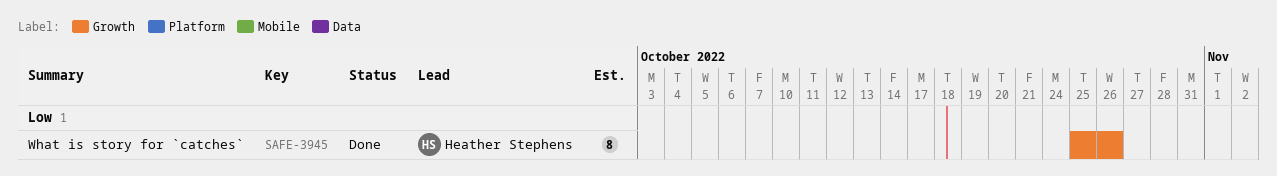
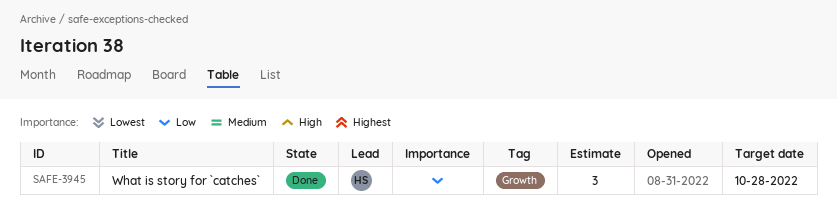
SAFE-3945, estimate: 8 -> 3
SAFE-3945, due: Oct 26 -> Oct 28

